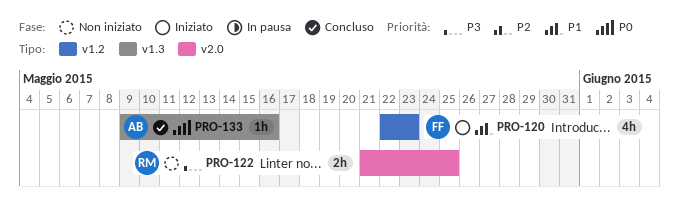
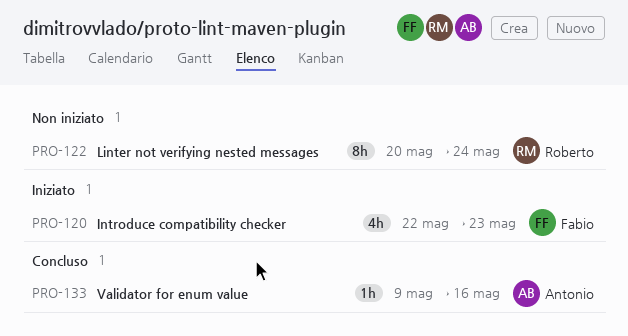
PRO-122, estimate: 2h -> 8h
PRO-122, start: May 21 -> May 20
PRO-122, due: May 25 -> May 24

